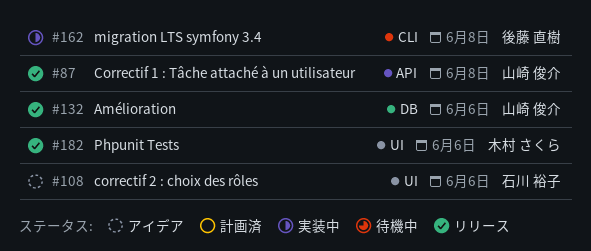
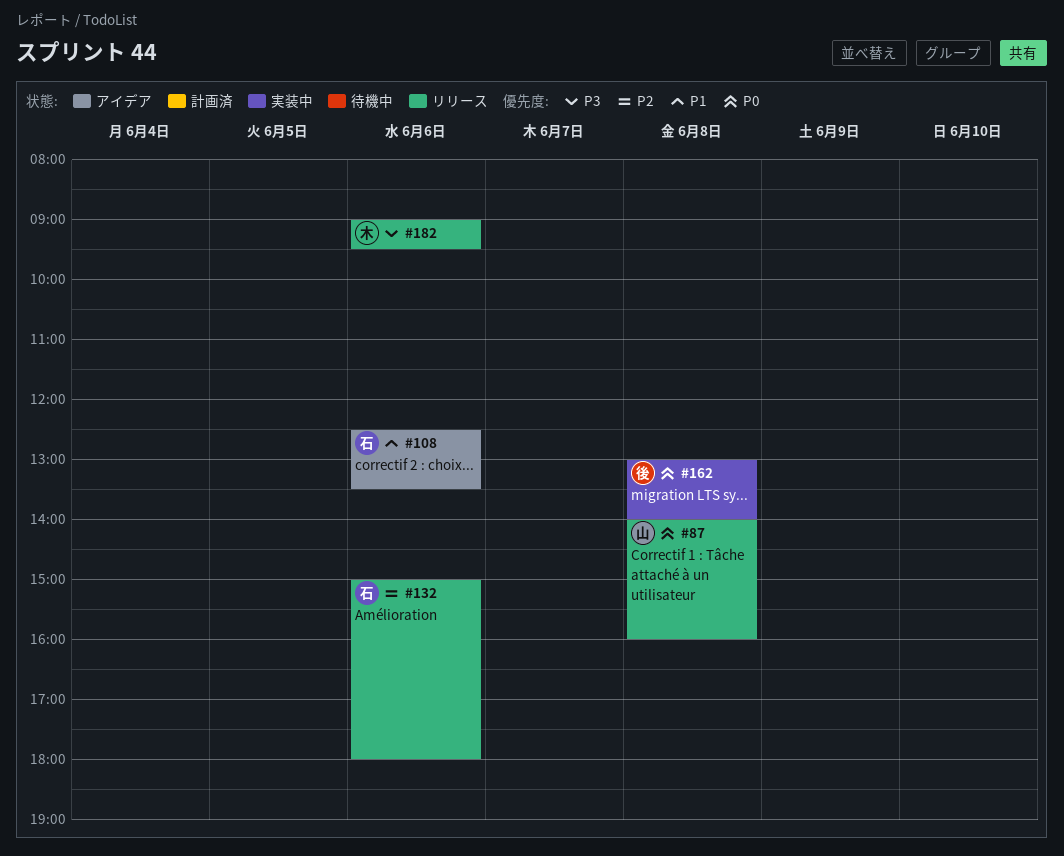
#132, owner: 山崎 俊介 -> 石川 裕子

